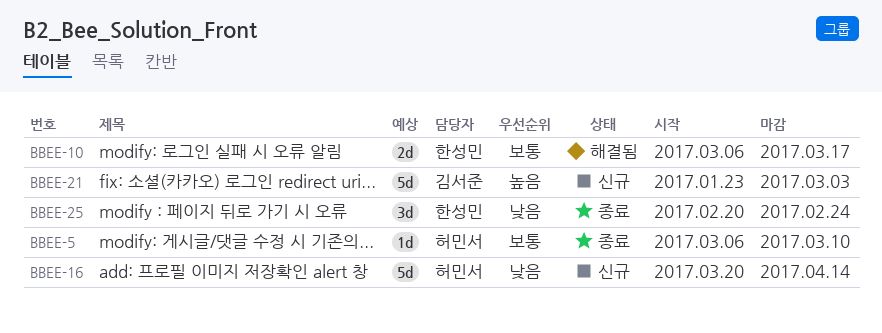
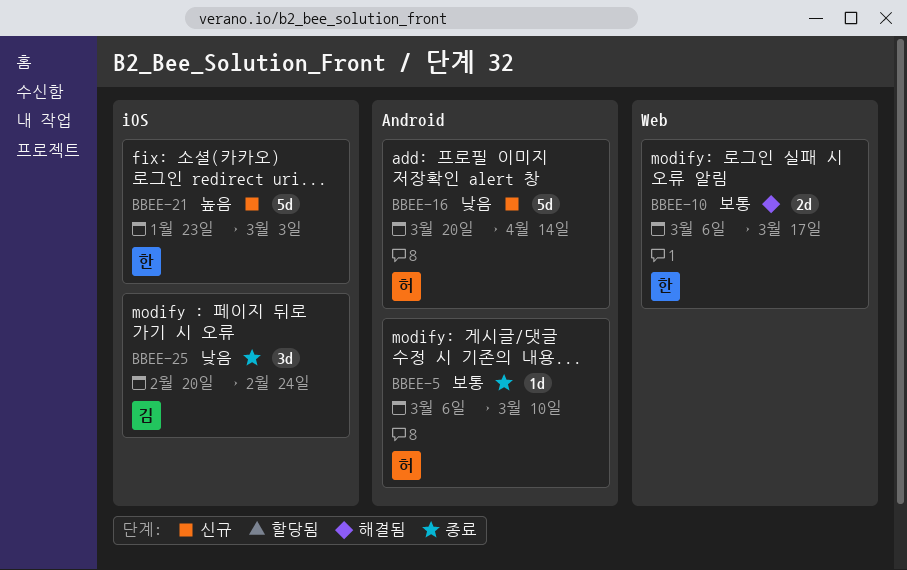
BBEE-21, owner: 김서준 -> 한성민
BBEE-25, owner: 한성민 -> 김서준

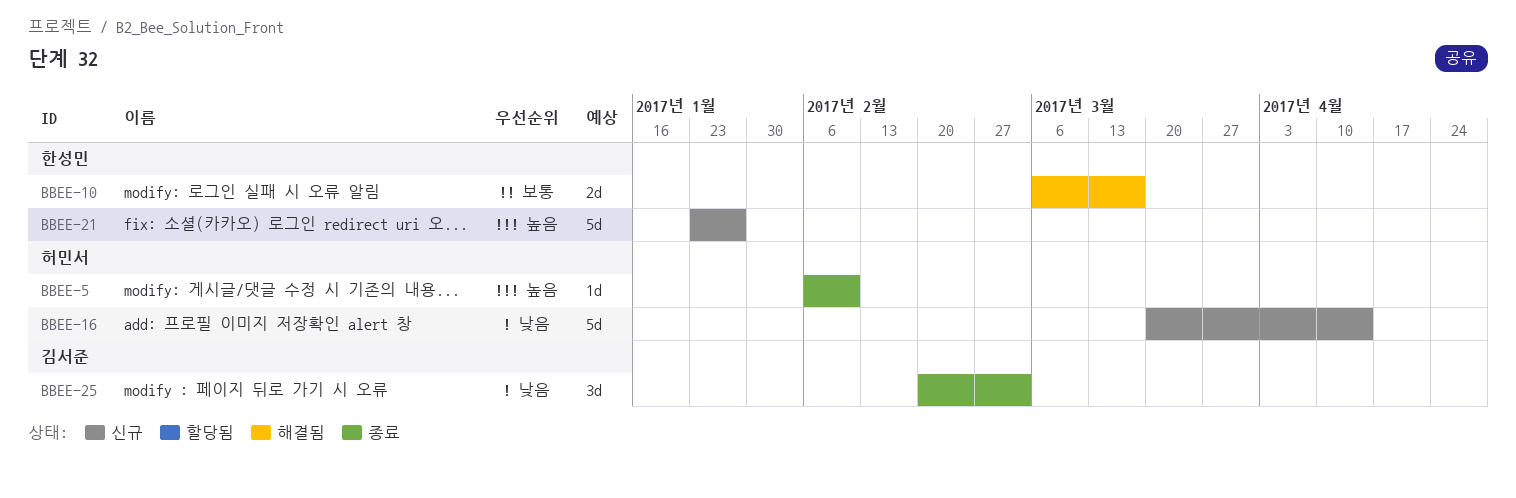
BBEE-5, priority: 보통 -> 높음
BBEE-5, start: Mar 6 -> Feb 6
BBEE-5, due: Mar 10 -> Feb 10
BBEE-21, due: Mar 3 -> Jan 27
BBEE-25, due: Feb 24 -> Mar 3

